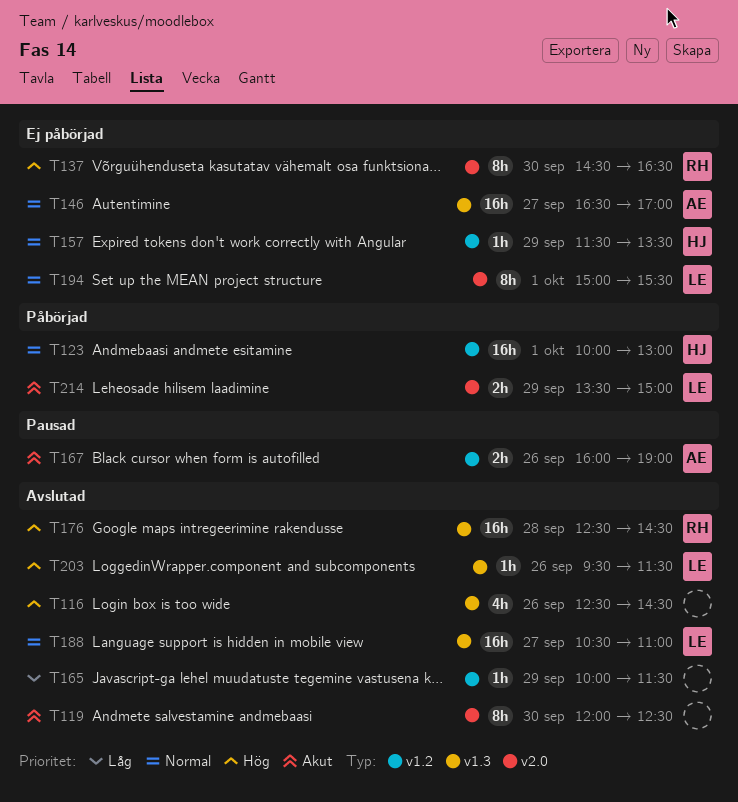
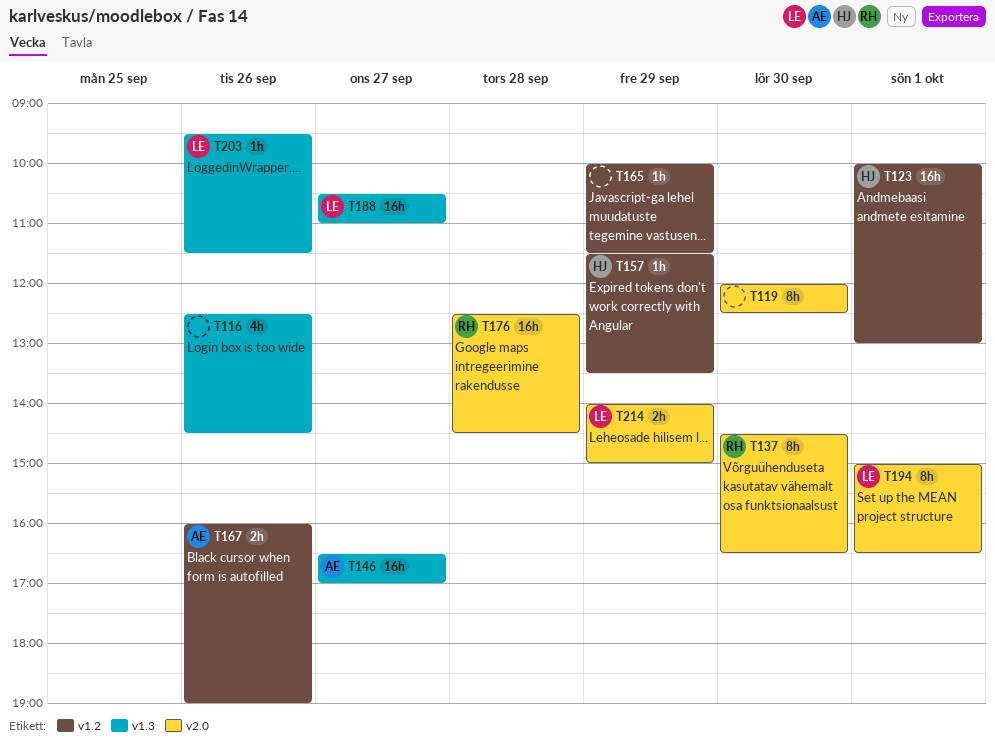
T176, label: v1.3 -> v2.0
T194, ends: 15:30 -> 16:30
T214, begins: 13:30 -> 14:00

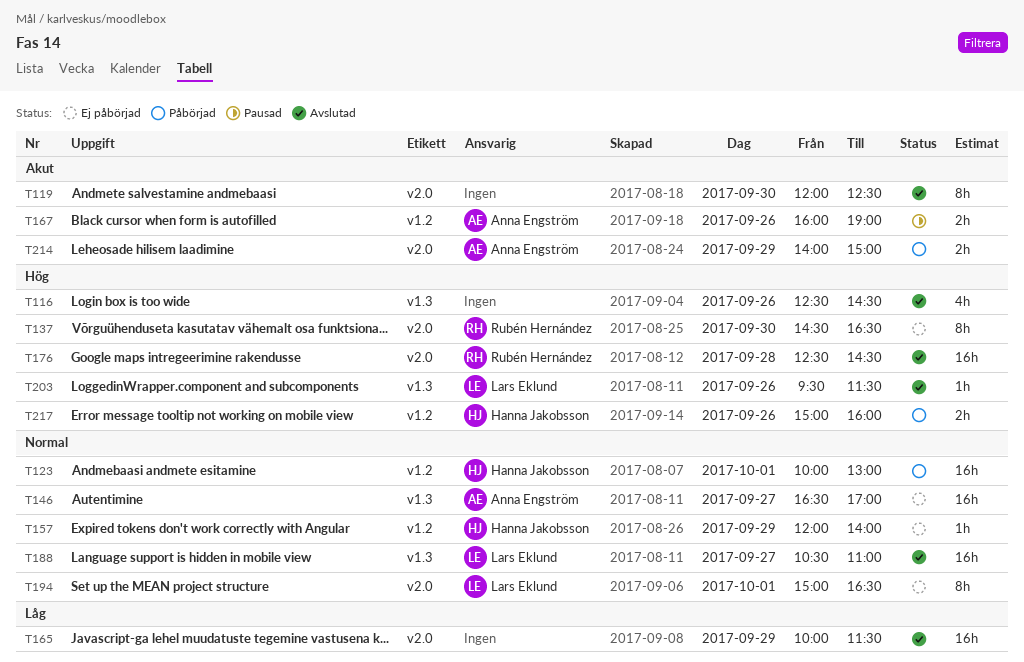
T157, begins: 11:30 -> 12:00
T157, ends: 13:30 -> 14:00
T165, label: v1.2 -> v2.0
T165, estimate: 1h -> 16h
T214, owner: Lars Eklund -> Anna Engström
T217: none -> present

